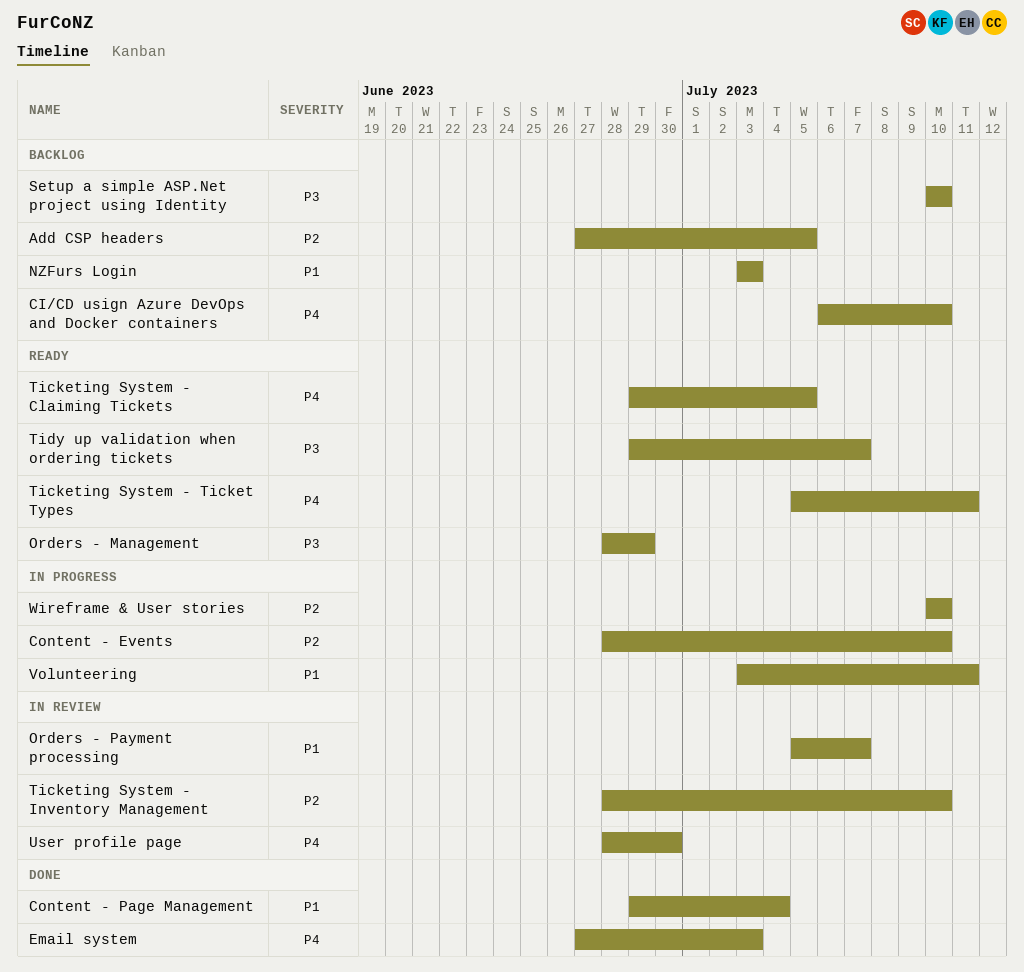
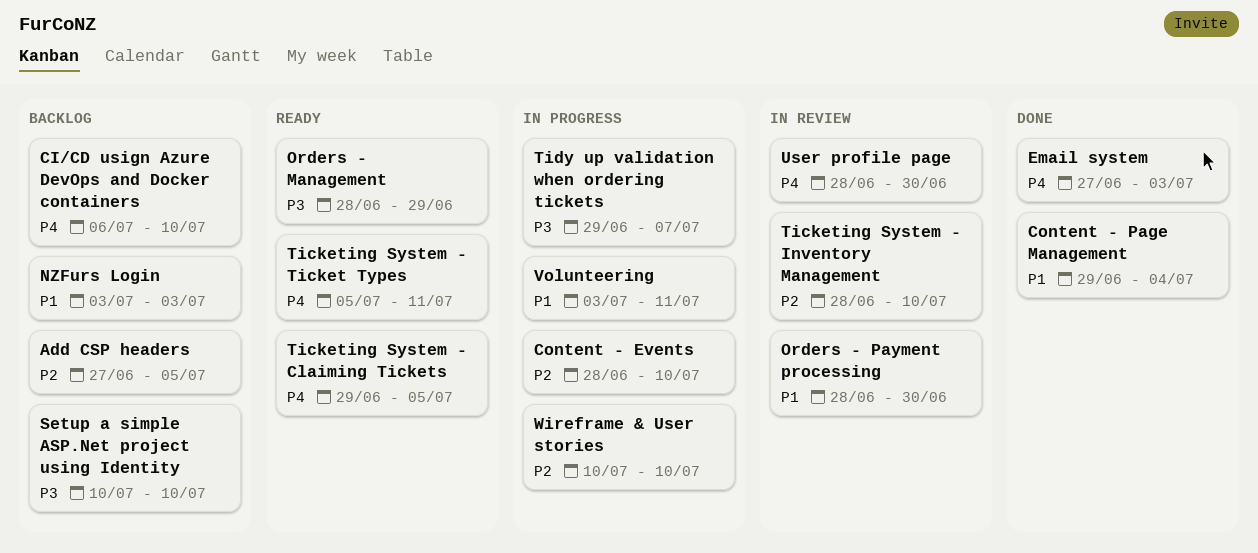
Orders - Payment processing, start: Jul 5 -> Jun 28
Orders - Payment processing, due: Jul 7 -> Jun 30
Tidy up validation when ordering tickets, status: Ready -> In progress

